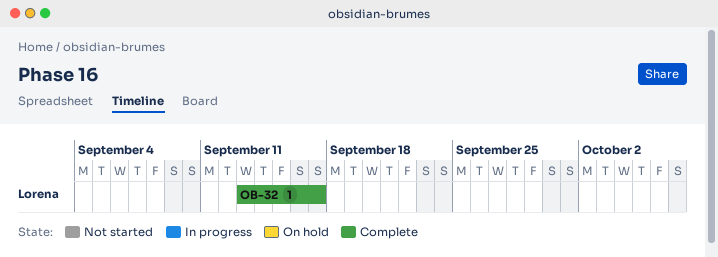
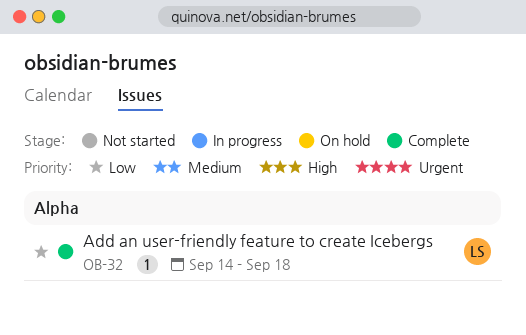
OB-32, start: Sep 13 -> Sep 14
OB-32, due: Sep 17 -> Sep 18

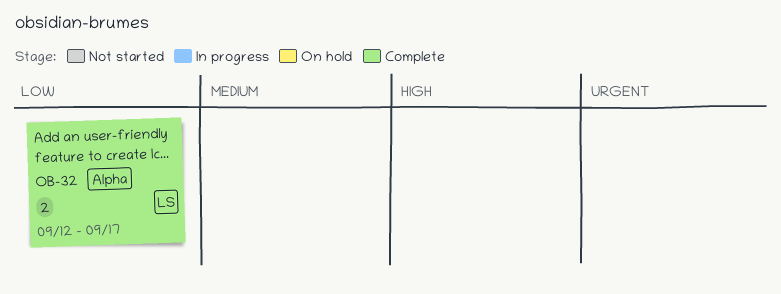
OB-32, estimate: 1 -> 2
OB-32, start: Sep 14 -> Sep 12
OB-32, due: Sep 18 -> Sep 17

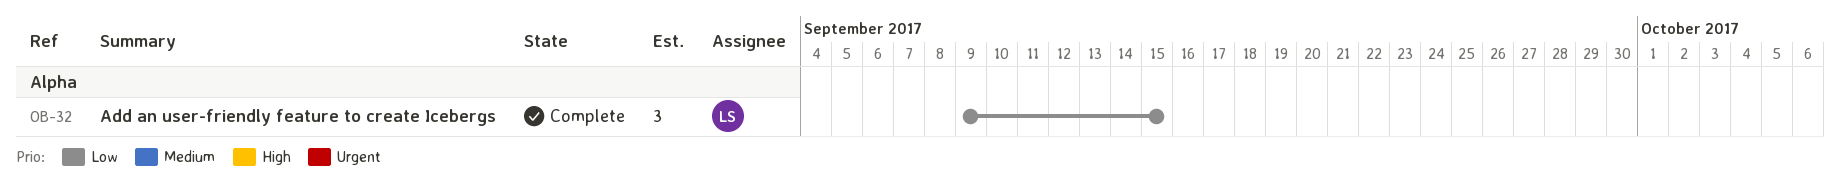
OB-32, estimate: 2 -> 3
OB-32, start: Sep 12 -> Sep 9
OB-32, due: Sep 17 -> Sep 15

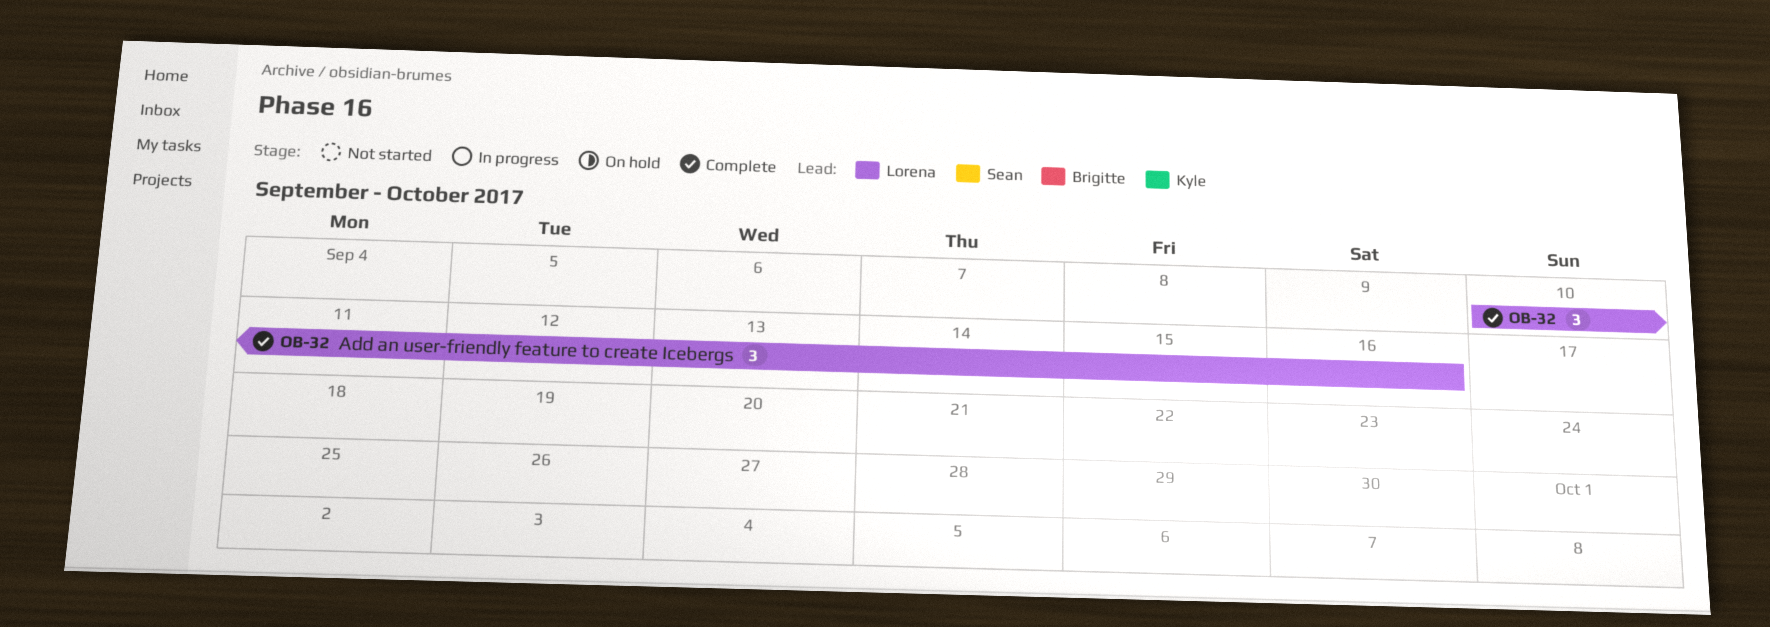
OB-32, start: Sep 9 -> Sep 10
OB-32, due: Sep 15 -> Sep 16

